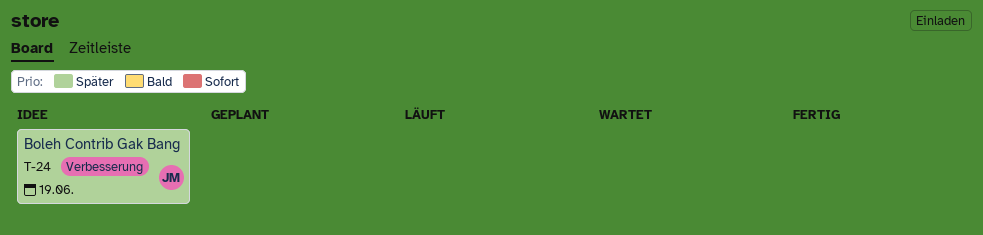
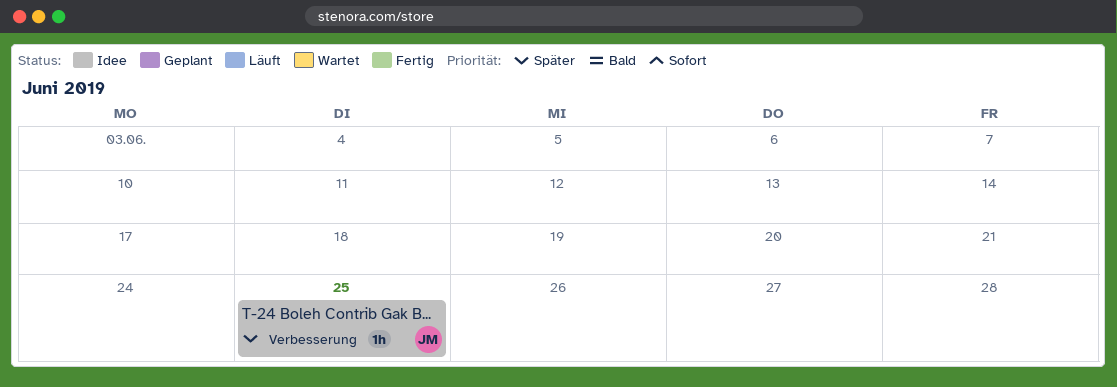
T-24, due: Jun 19 -> Jun 25

